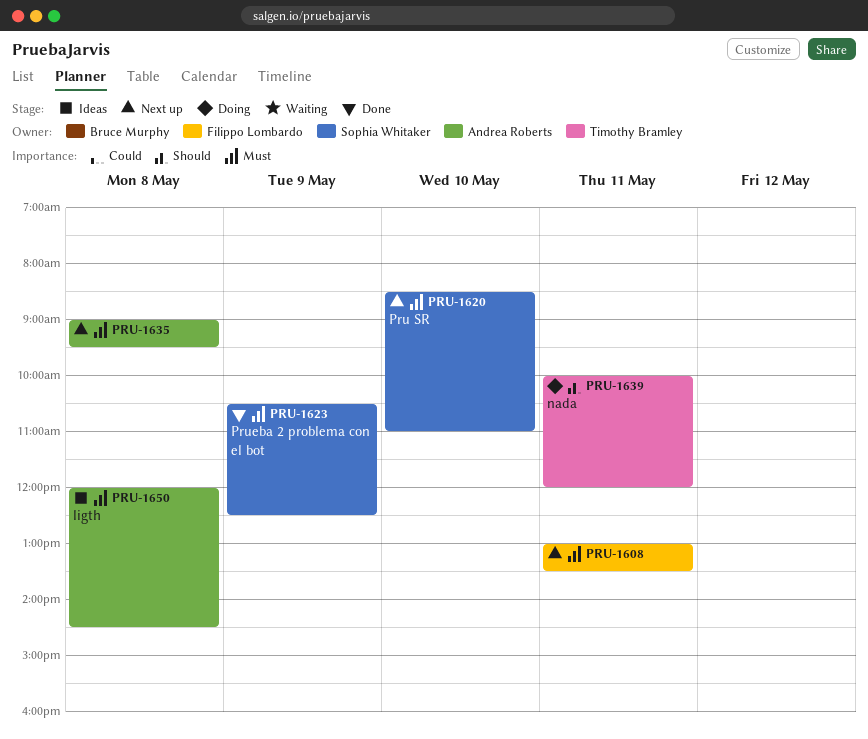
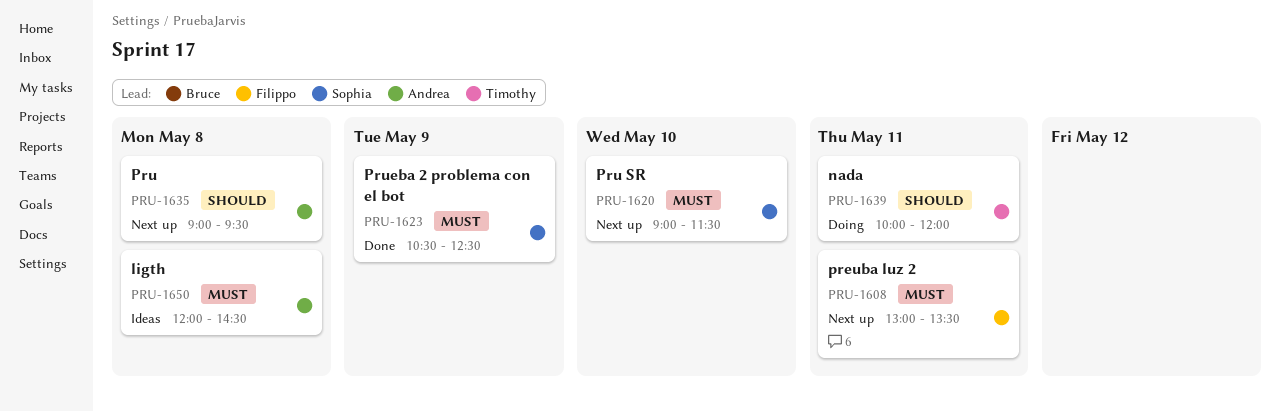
PRU-1620, begins: 08:30 -> 09:00
PRU-1620, ends: 11:00 -> 11:30
PRU-1635, priority: Must -> Should

